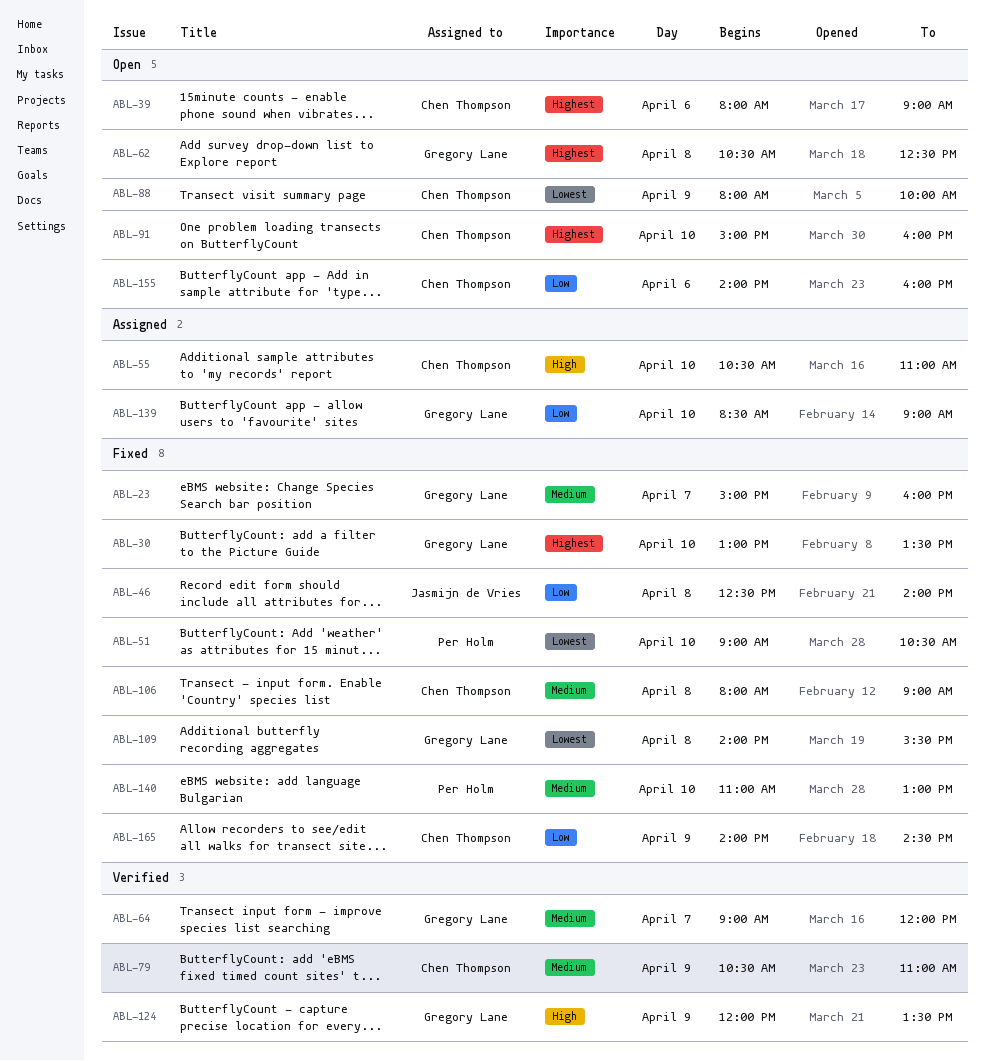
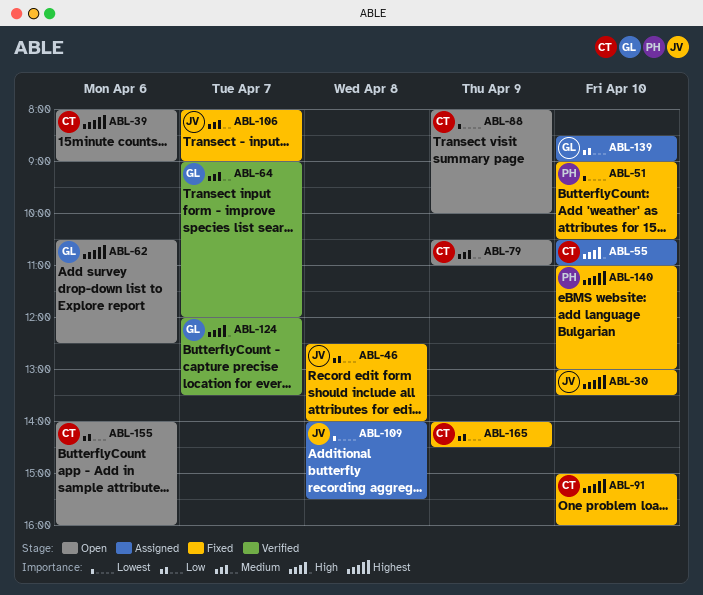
ABL-23: present -> none
ABL-30, owner: Gregory Lane -> Jasmijn de Vries
ABL-62, day: Apr 8 -> Apr 6
ABL-79, status: Verified -> Open
ABL-91, status: Open -> Fixed
ABL-106, owner: Chen Thompson -> Jasmijn de Vries
ABL-106, day: Apr 8 -> Apr 7
ABL-109, status: Fixed -> Assigned
ABL-109, owner: Gregory Lane -> Jasmijn de Vries
ABL-124, day: Apr 9 -> Apr 7
ABL-140, priority: Medium -> Highest

